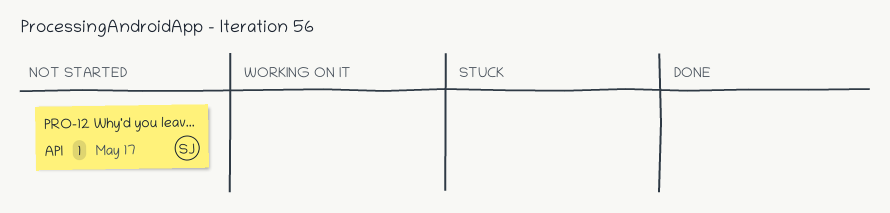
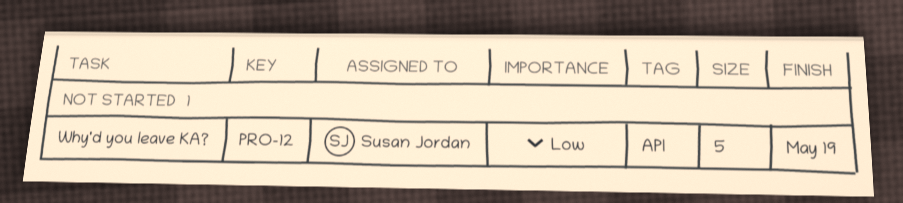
PRO-12, estimate: 1 -> 5
PRO-12, due: May 17 -> May 19

